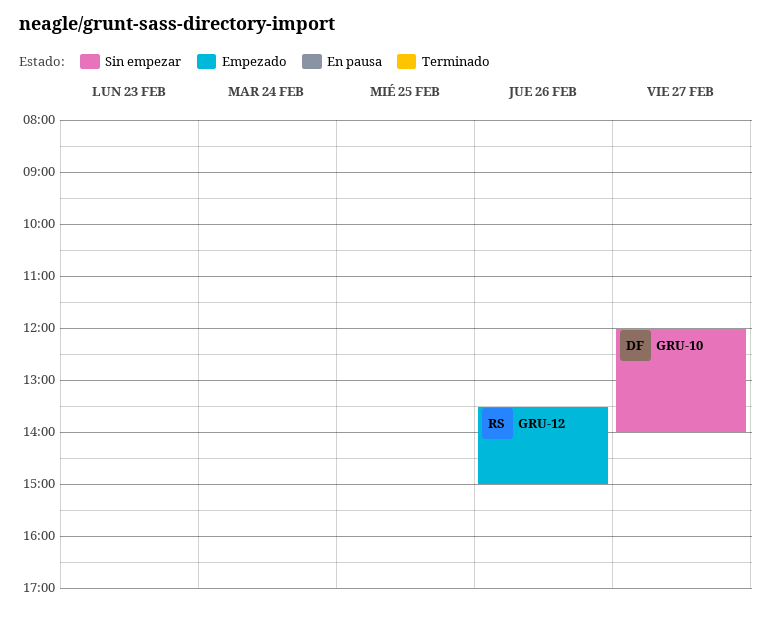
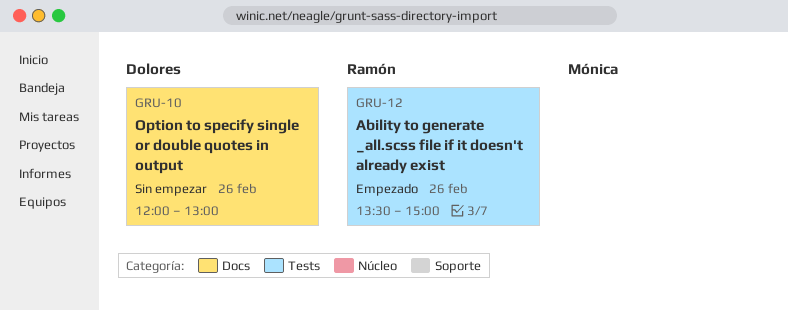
GRU-10, day: Feb 27 -> Feb 26
GRU-10, ends: 14:00 -> 13:00

